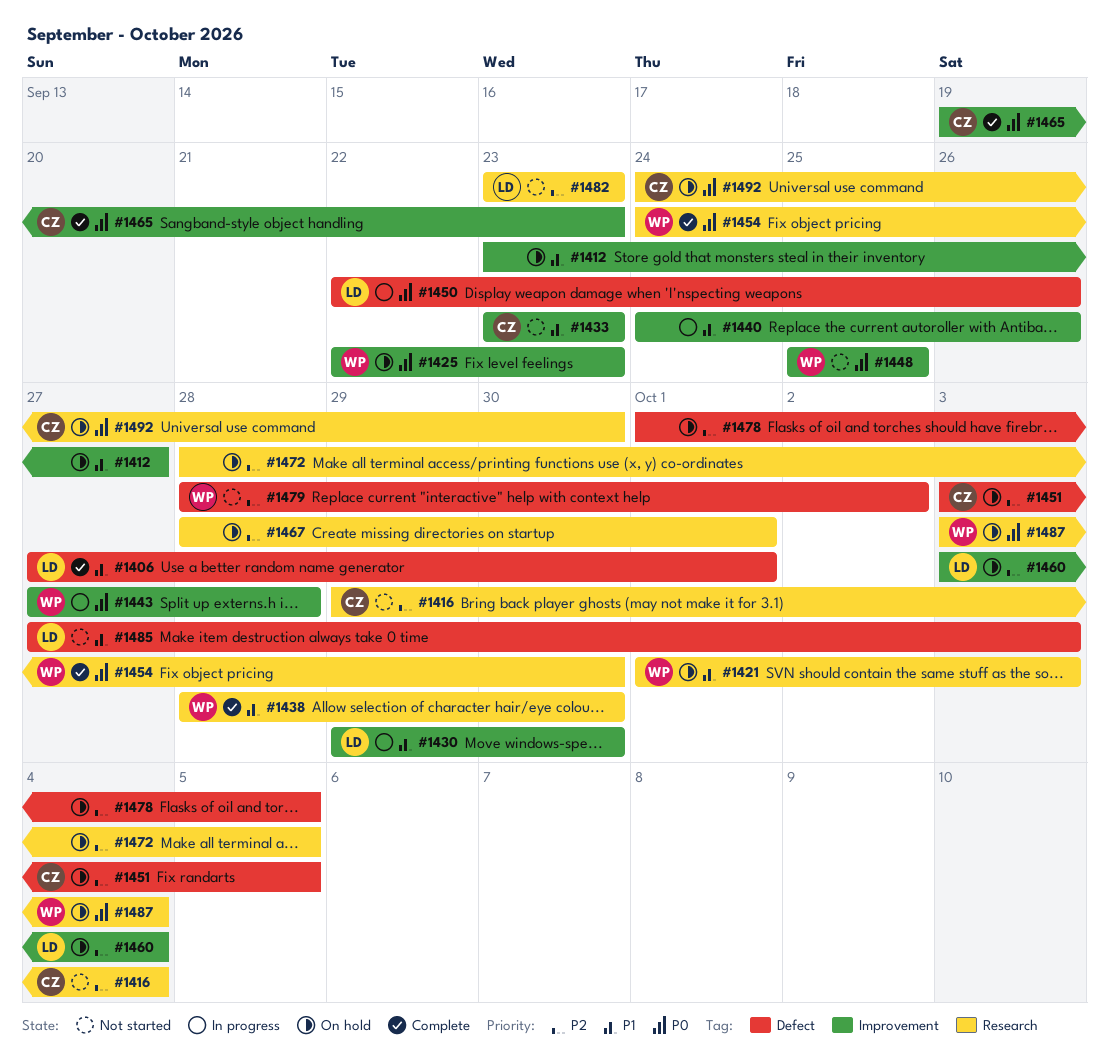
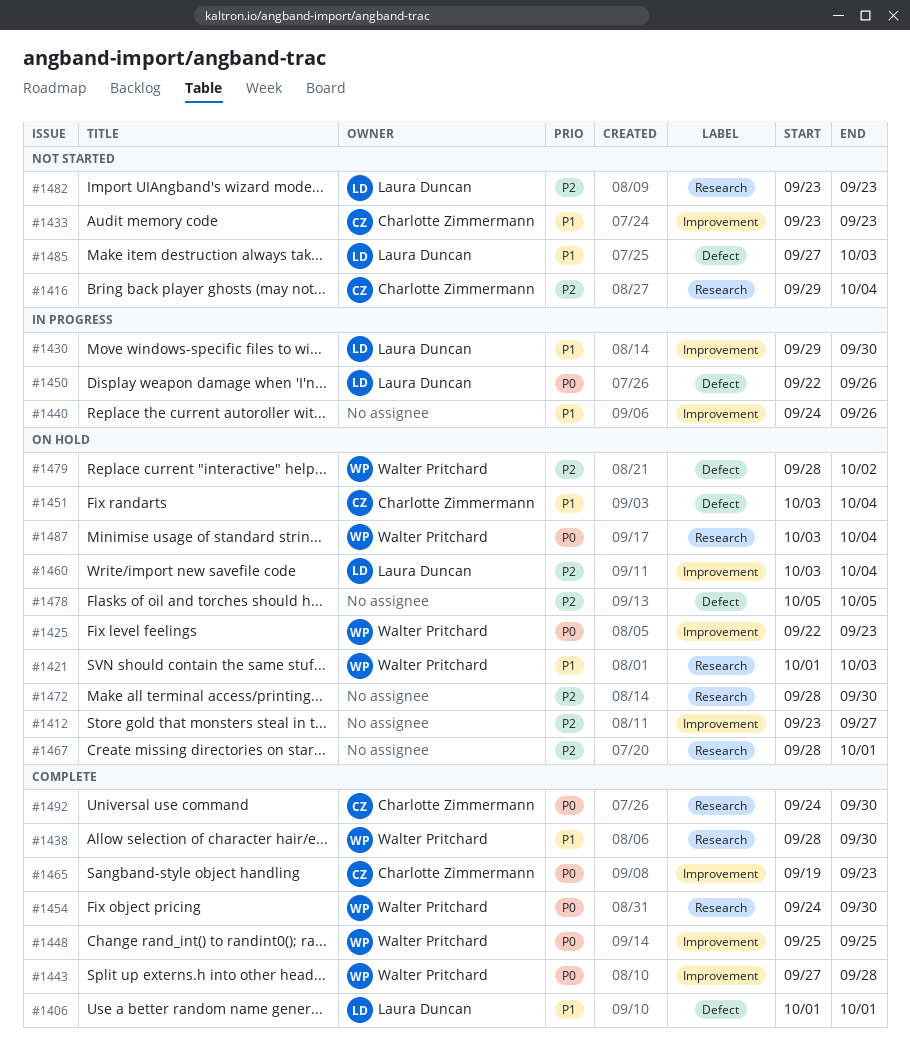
#1406, start: Sep 27 -> Oct 1
#1412, priority: P1 -> P2
#1443, status: In progress -> Complete
#1448, status: Not started -> Complete
#1451, priority: P2 -> P1
#1451, due: Oct 5 -> Oct 4
#1472, due: Oct 5 -> Sep 30
#1478, start: Oct 1 -> Oct 5
#1479, status: Not started -> On hold
#1492, status: On hold -> Complete

